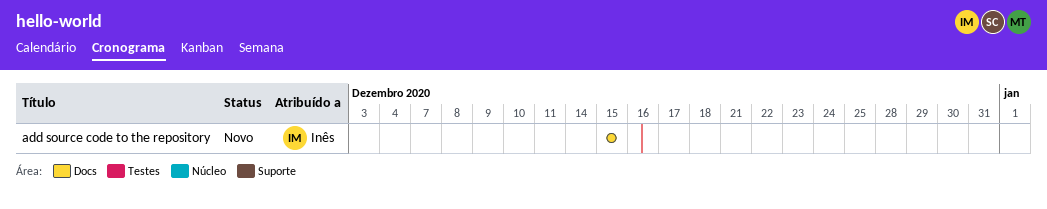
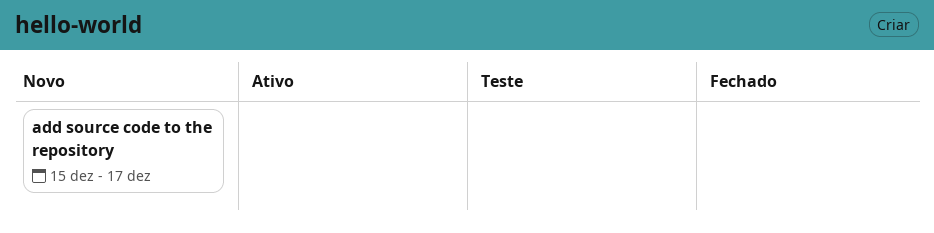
add source code to the repository, due: Dec 15 -> Dec 17

